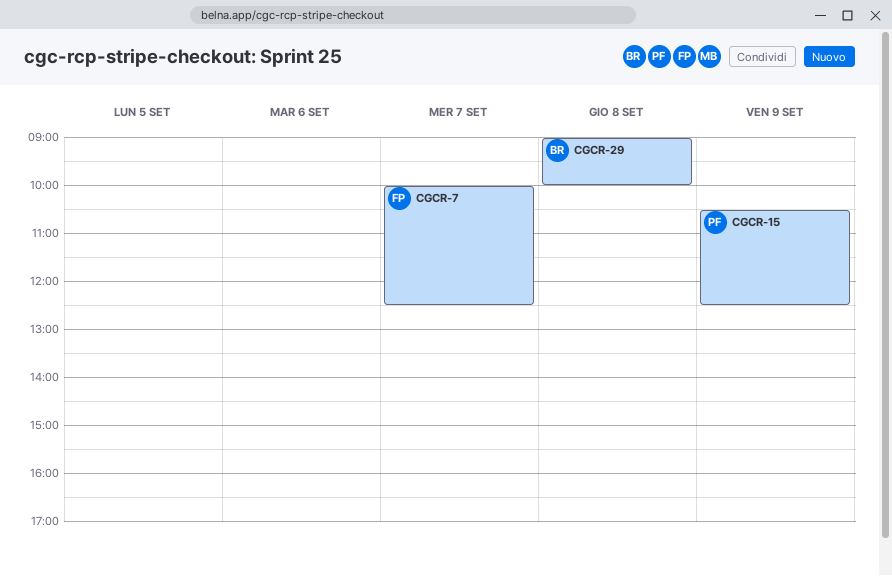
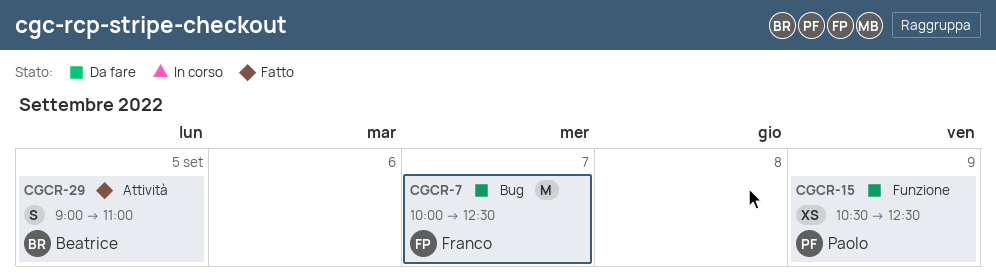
CGCR-29, day: Sep 8 -> Sep 5
CGCR-29, ends: 10:00 -> 11:00

